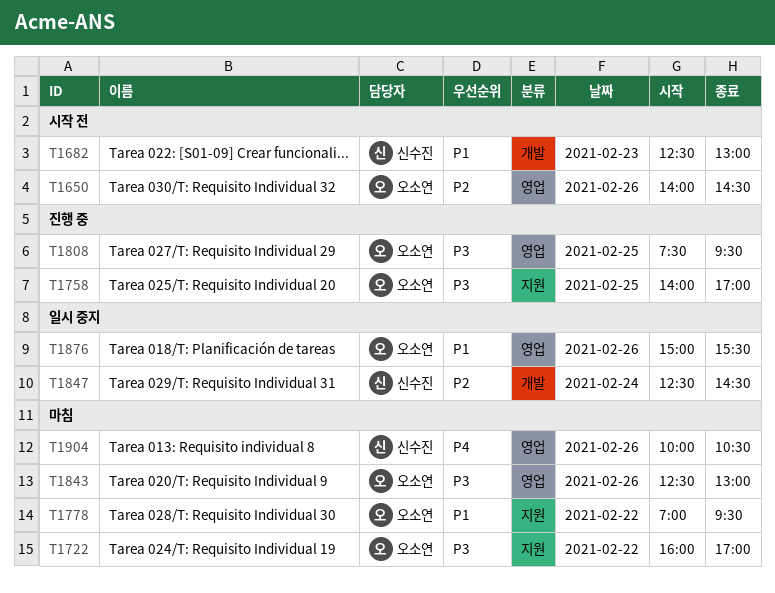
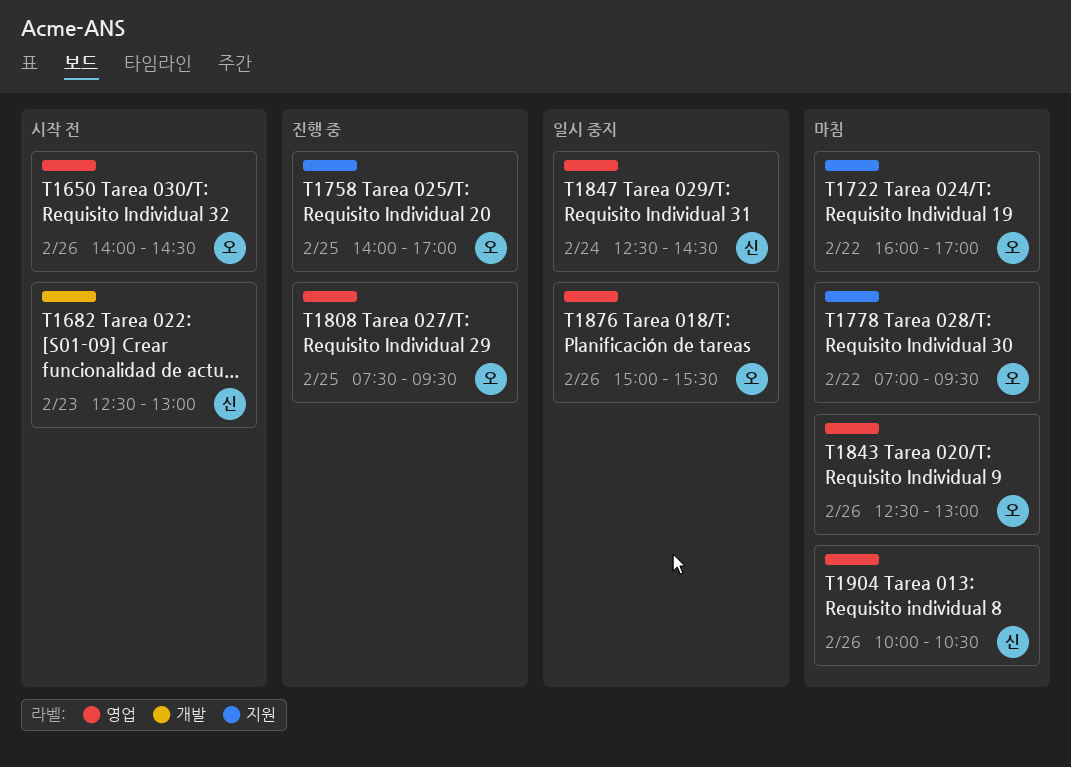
T1847, label: 개발 -> 영업

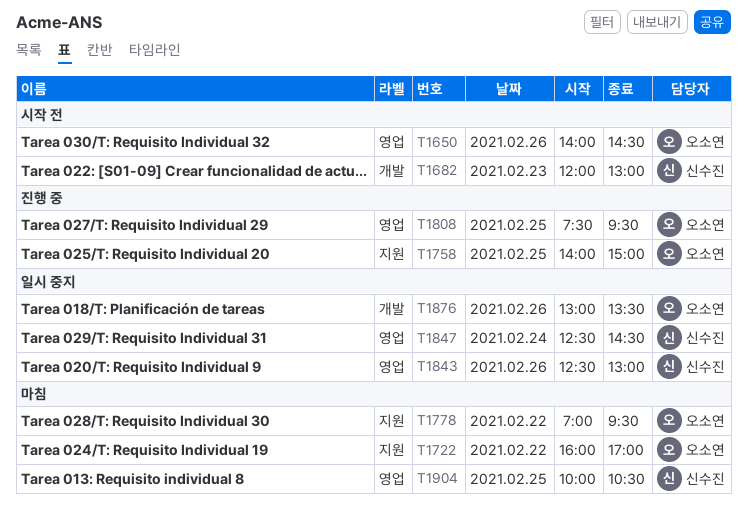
T1682, begins: 12:30 -> 12:00
T1758, ends: 17:00 -> 15:00
T1843, status: 마침 -> 일시 중지
T1843, owner: 오소연 -> 신수진
T1876, label: 영업 -> 개발
T1876, begins: 15:00 -> 13:00
T1876, ends: 15:30 -> 13:30
T1904, day: Feb 26 -> Feb 25

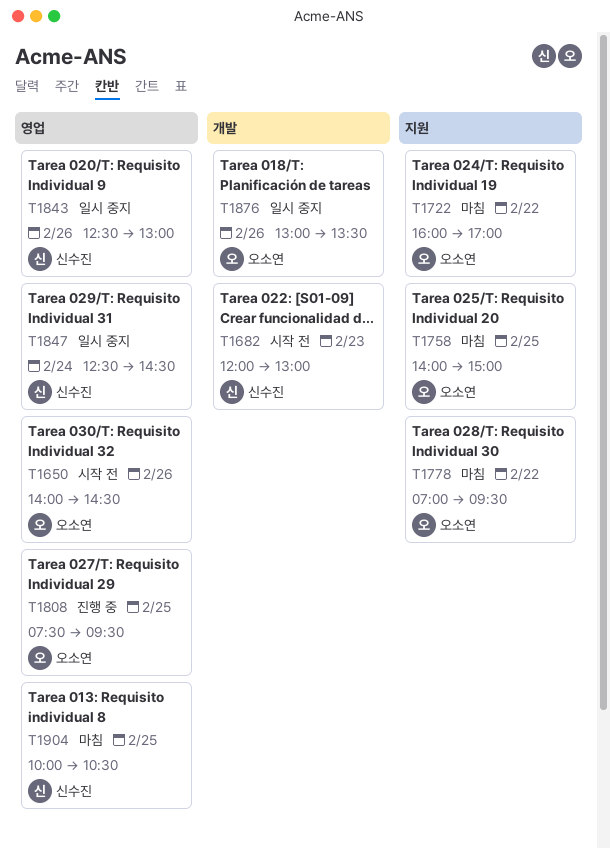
T1758, status: 진행 중 -> 마침

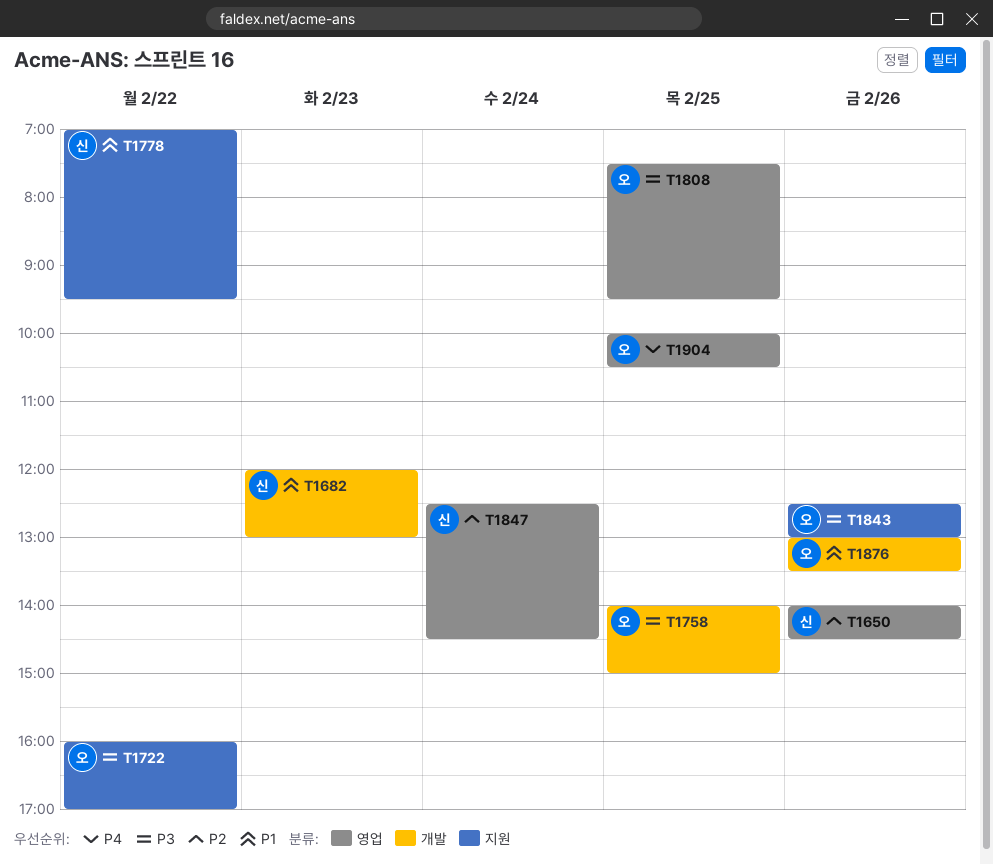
T1650, owner: 오소연 -> 신수진
T1758, label: 지원 -> 개발
T1778, owner: 오소연 -> 신수진
T1843, owner: 신수진 -> 오소연
T1843, label: 영업 -> 지원
T1904, owner: 신수진 -> 오소연

